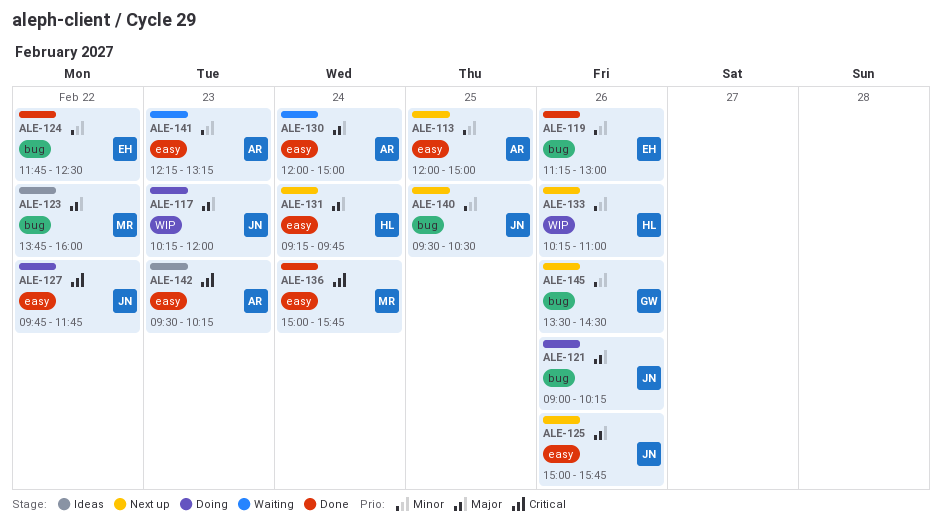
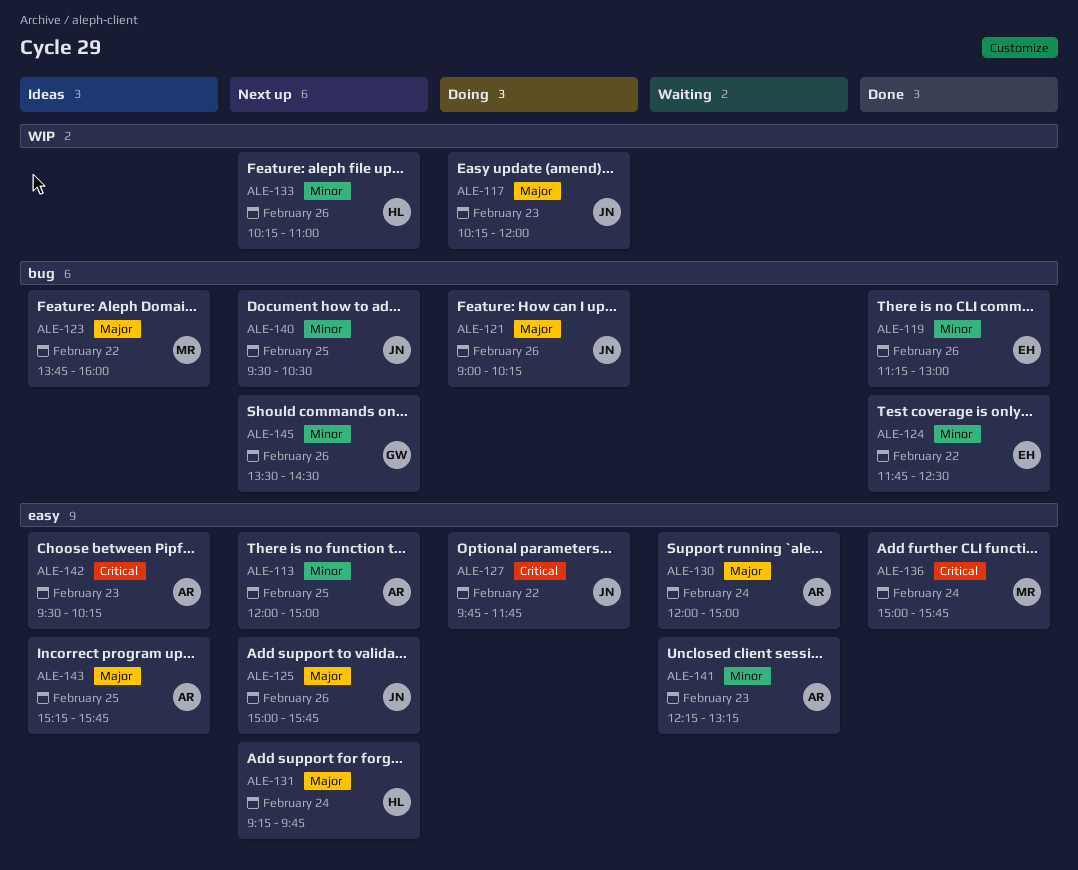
ALE-143: none -> present

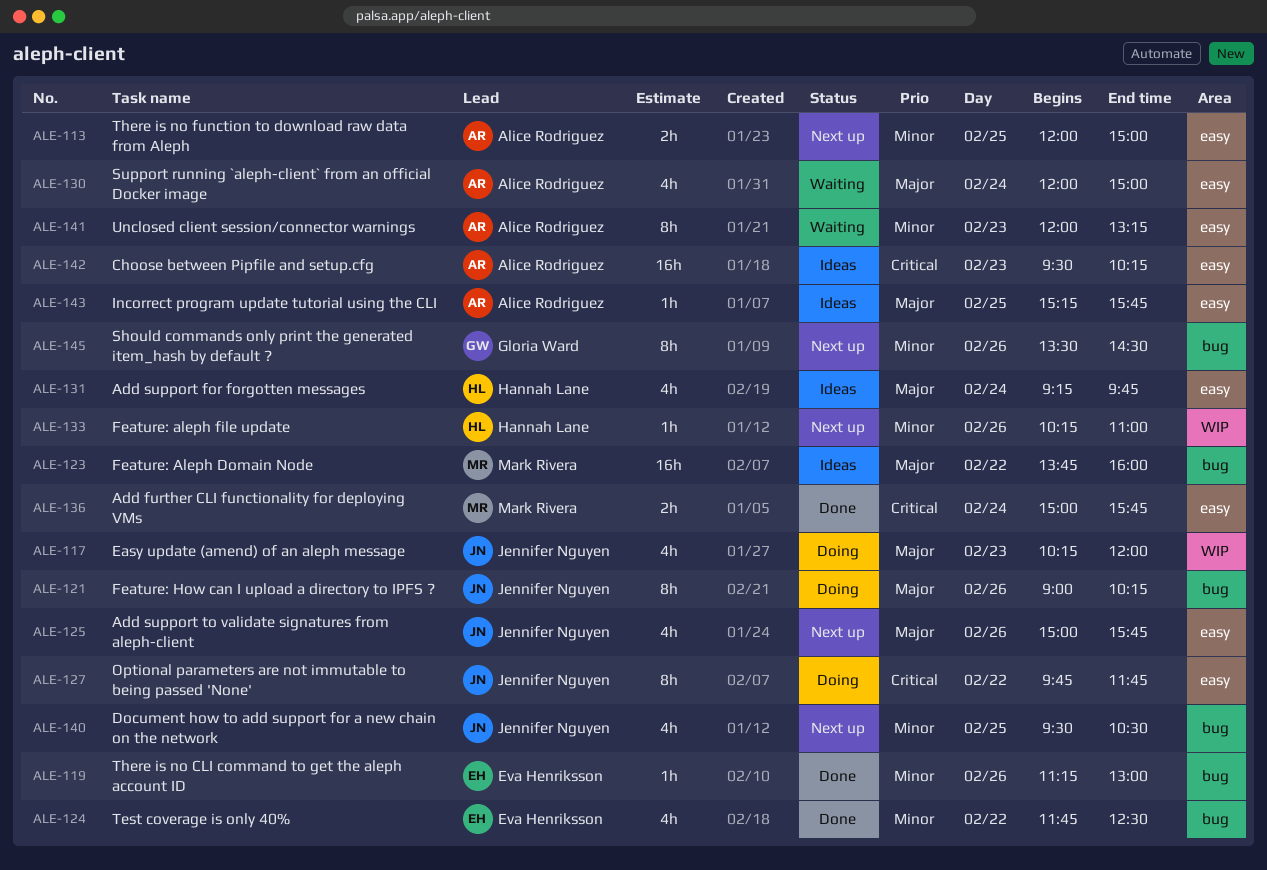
ALE-131, status: Next up -> Ideas
ALE-141, begins: 12:15 -> 12:00

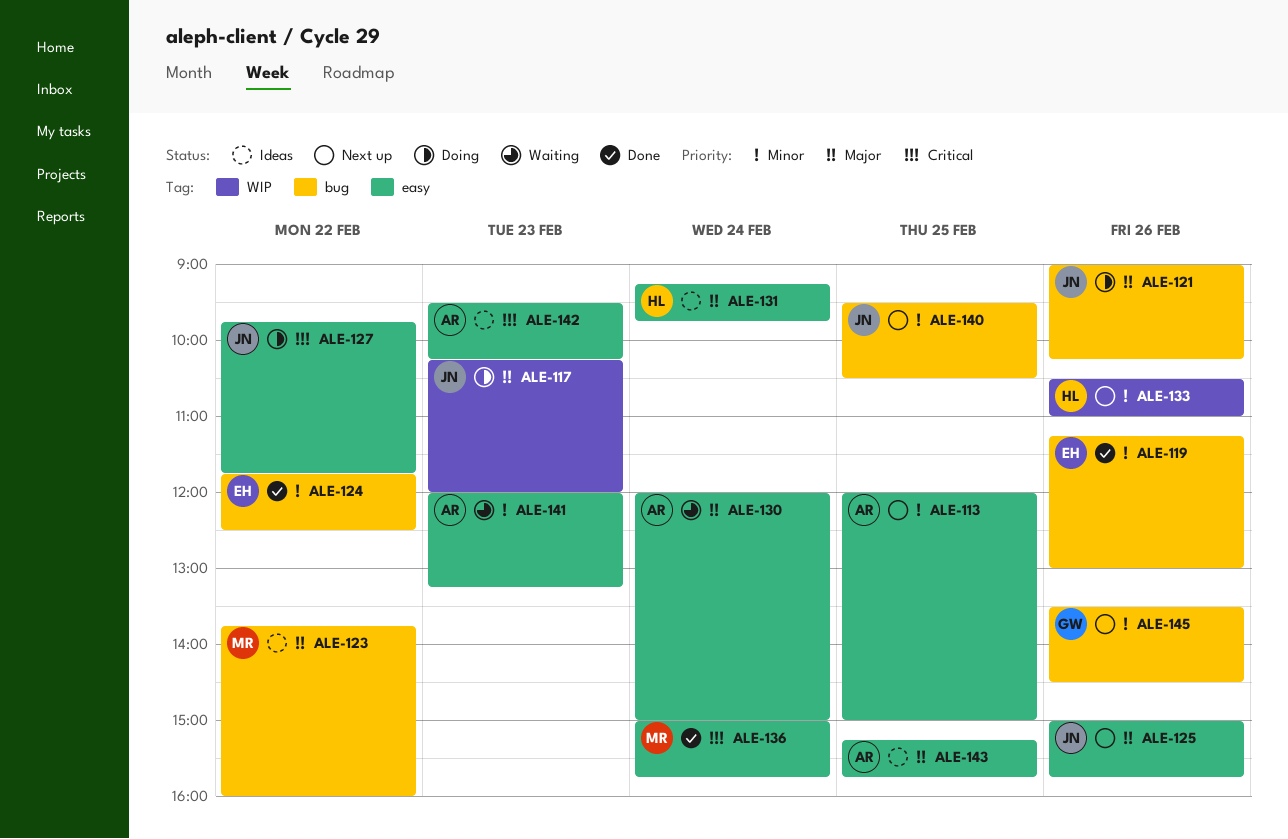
ALE-133, begins: 10:15 -> 10:30

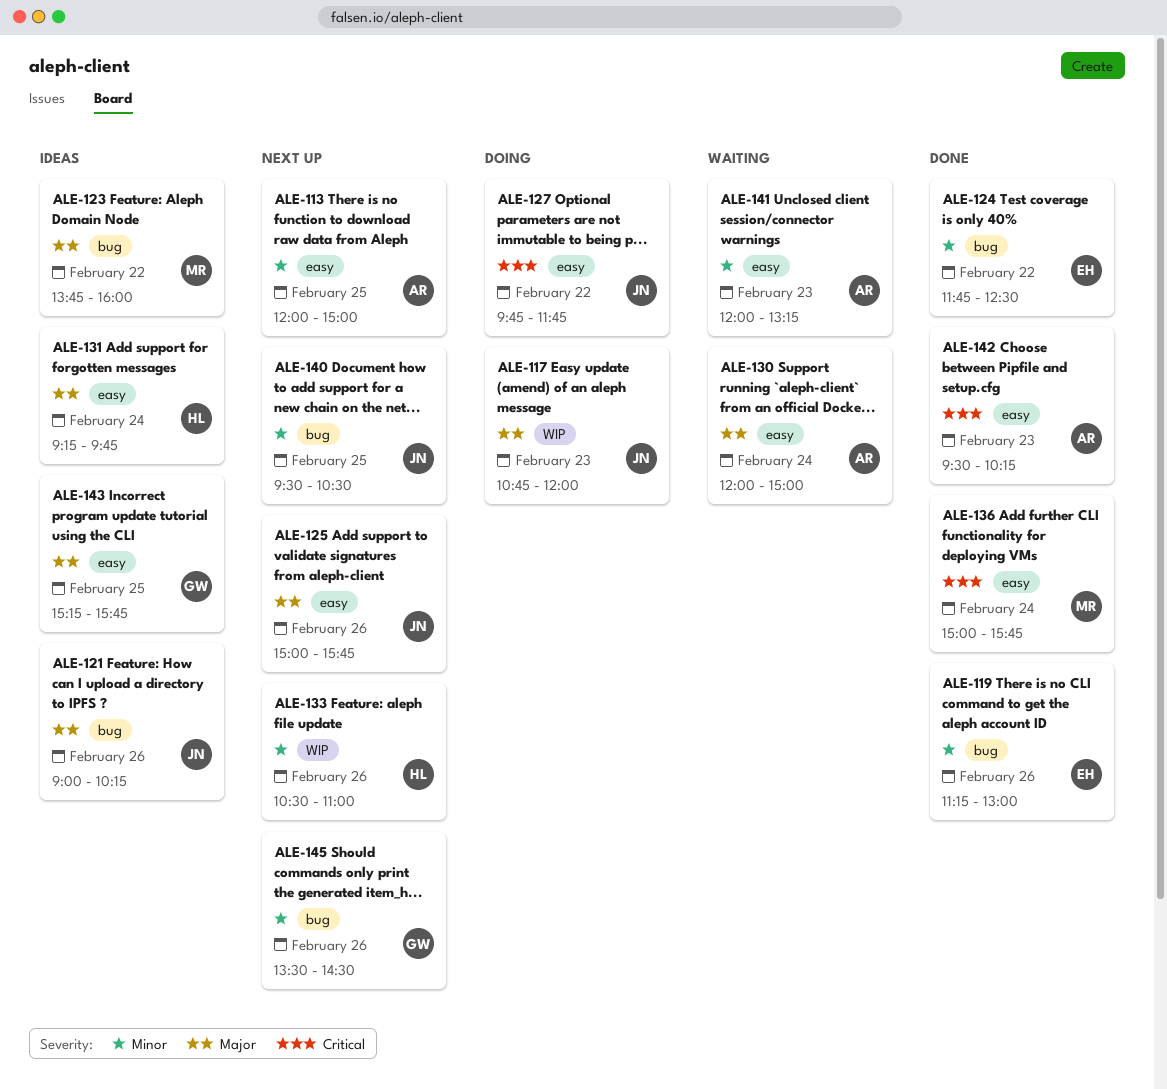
ALE-117, begins: 10:15 -> 10:45
ALE-121, status: Doing -> Ideas
ALE-142, status: Ideas -> Done
ALE-143, owner: AR -> GW

